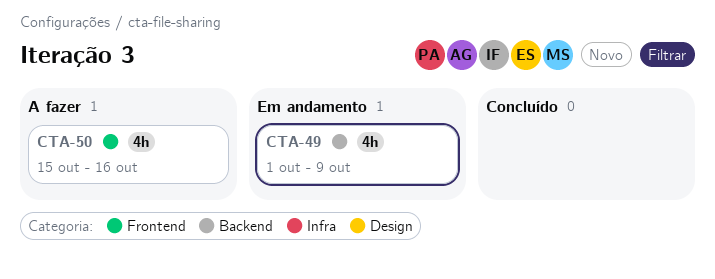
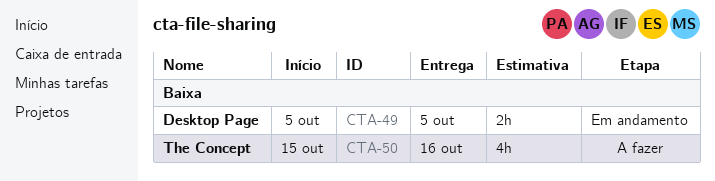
CTA-49, estimate: 4h -> 2h
CTA-49, start: Oct 1 -> Oct 5
CTA-49, due: Oct 9 -> Oct 5

